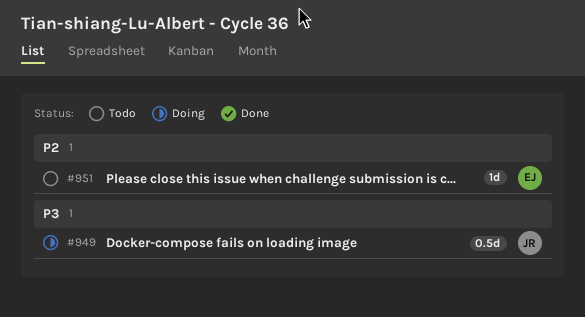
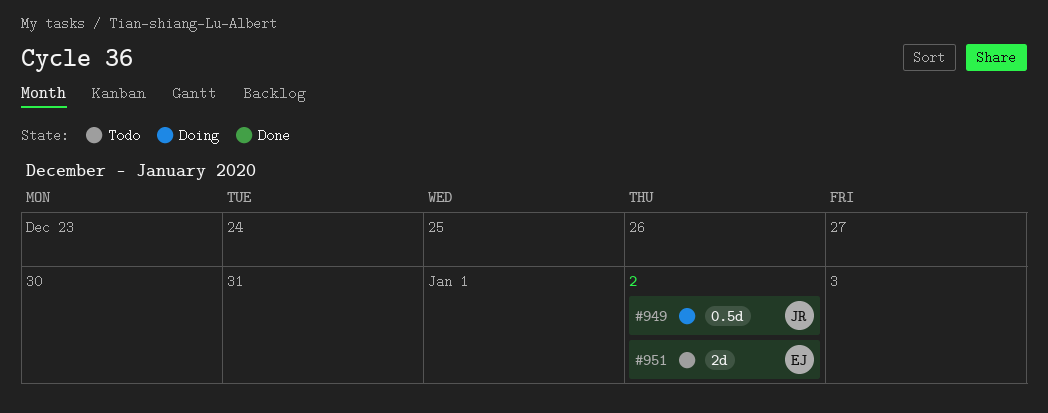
#951, estimate: 1d -> 2d

